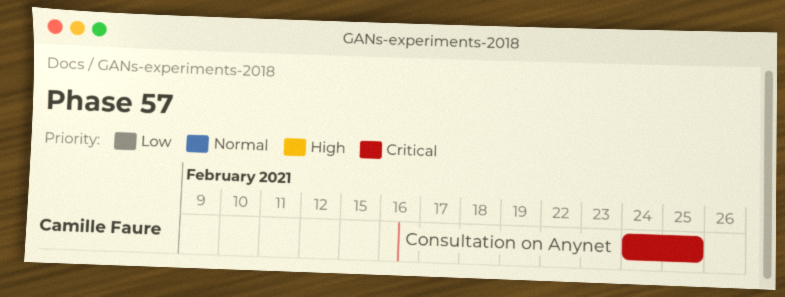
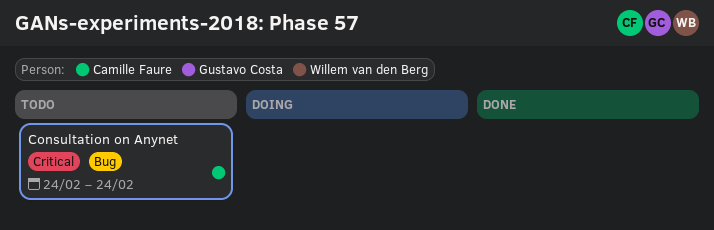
Consultation on Anynet, due: Feb 25 -> Feb 24

